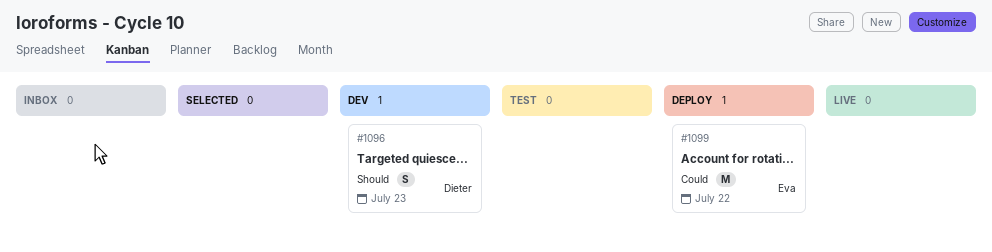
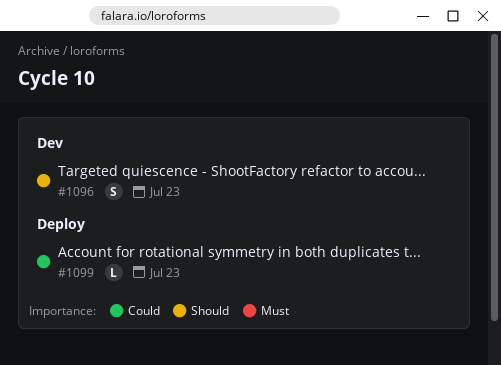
#1099, estimate: M -> L
#1099, due: Jul 22 -> Jul 23

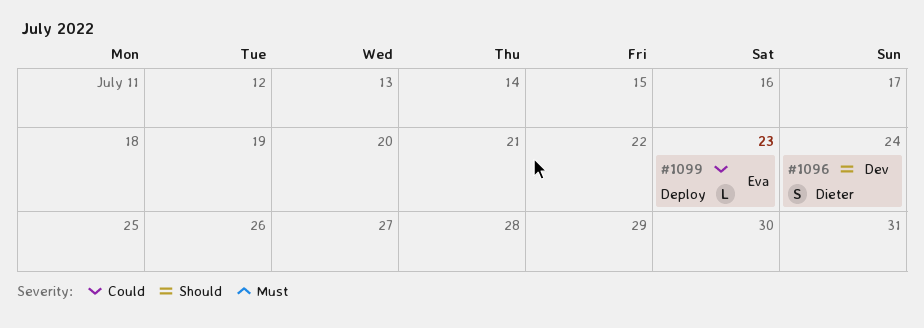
#1096, due: Jul 23 -> Jul 24

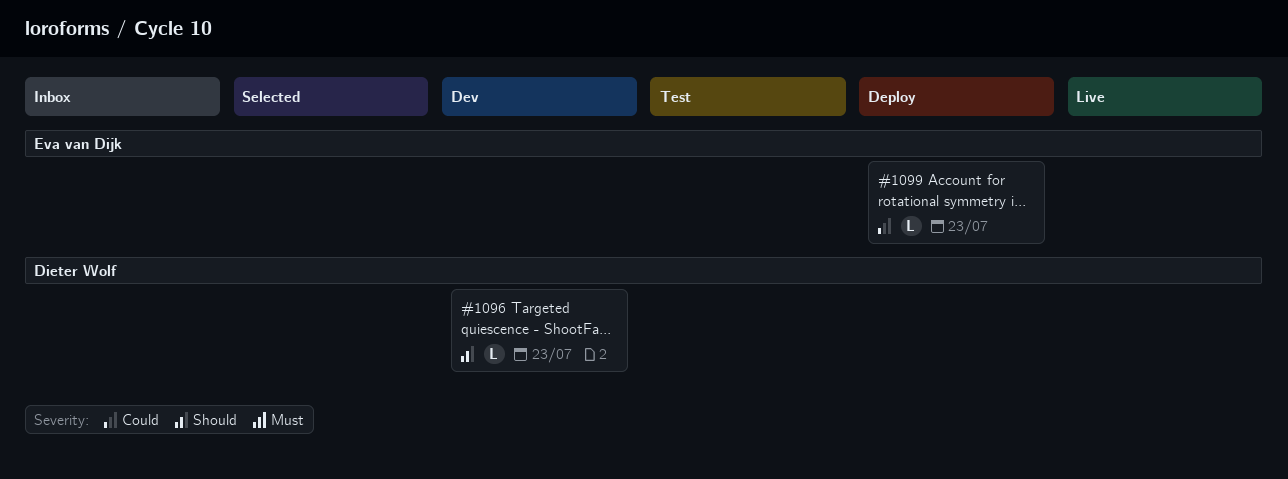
#1096, estimate: S -> L
#1096, due: Jul 24 -> Jul 23

